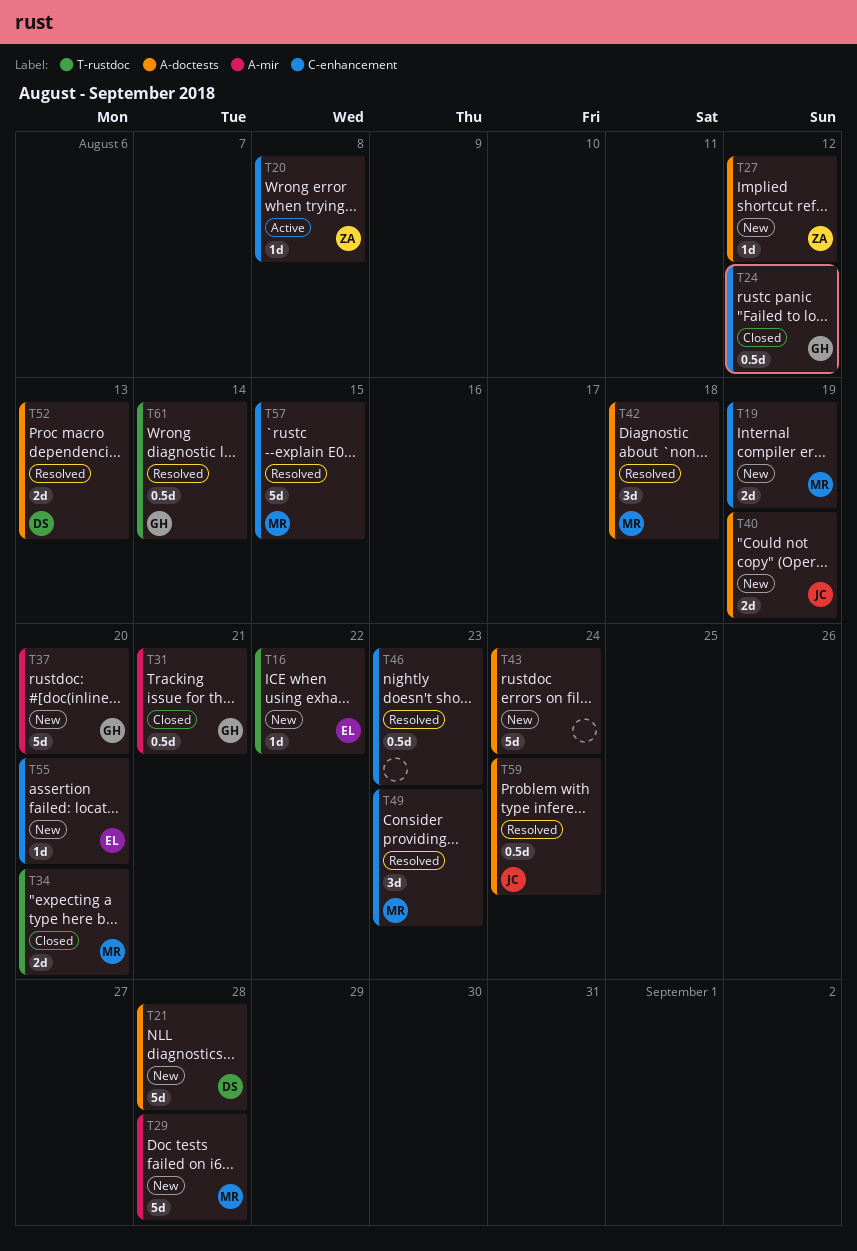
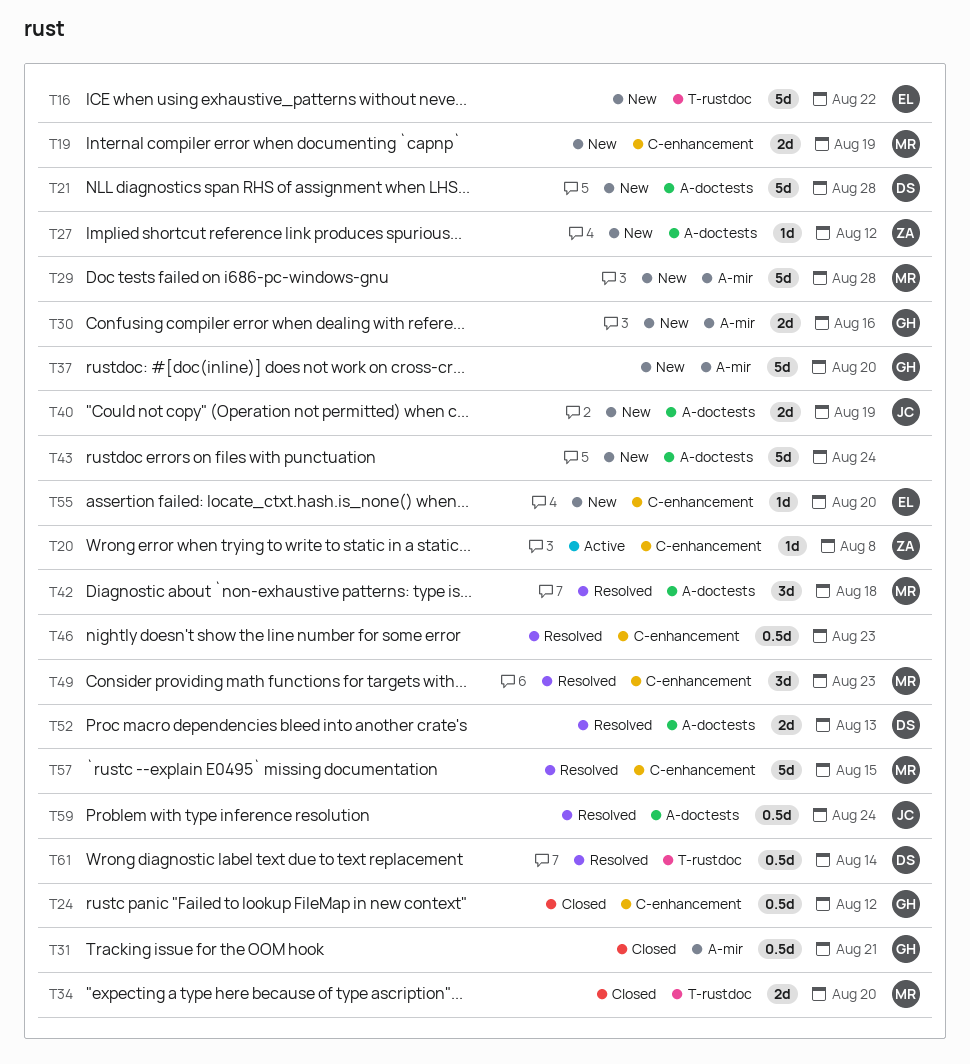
T16, estimate: 1d -> 5d
T30: none -> present
T61, owner: GH -> DS

